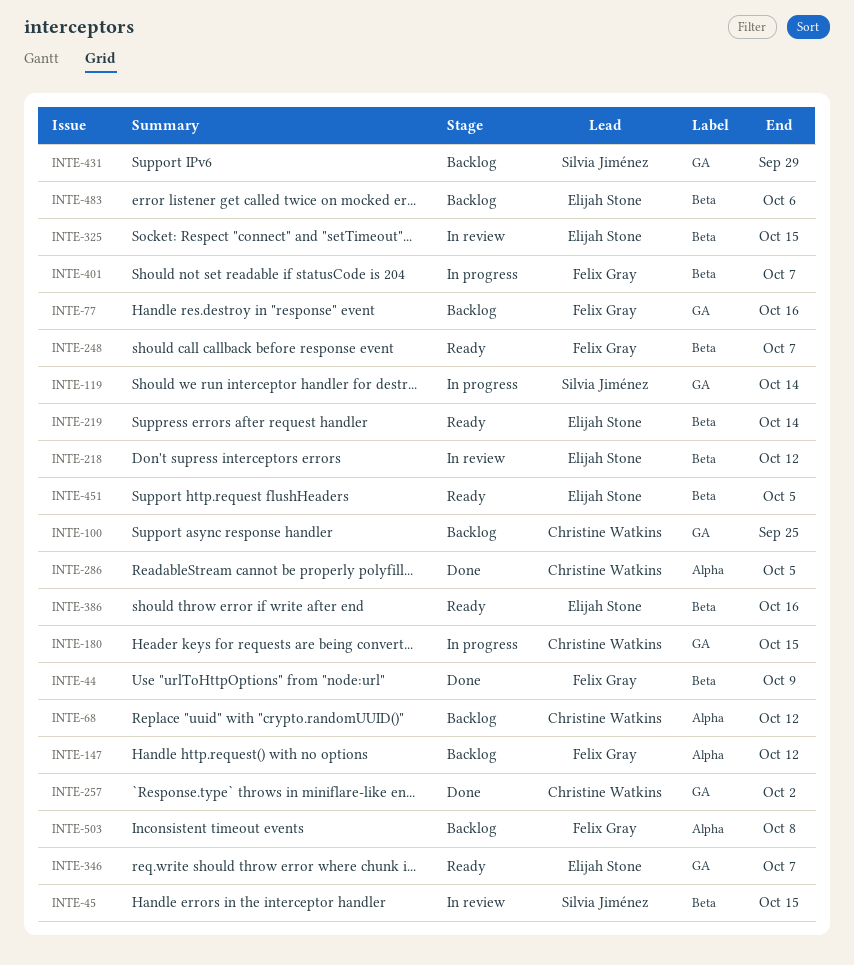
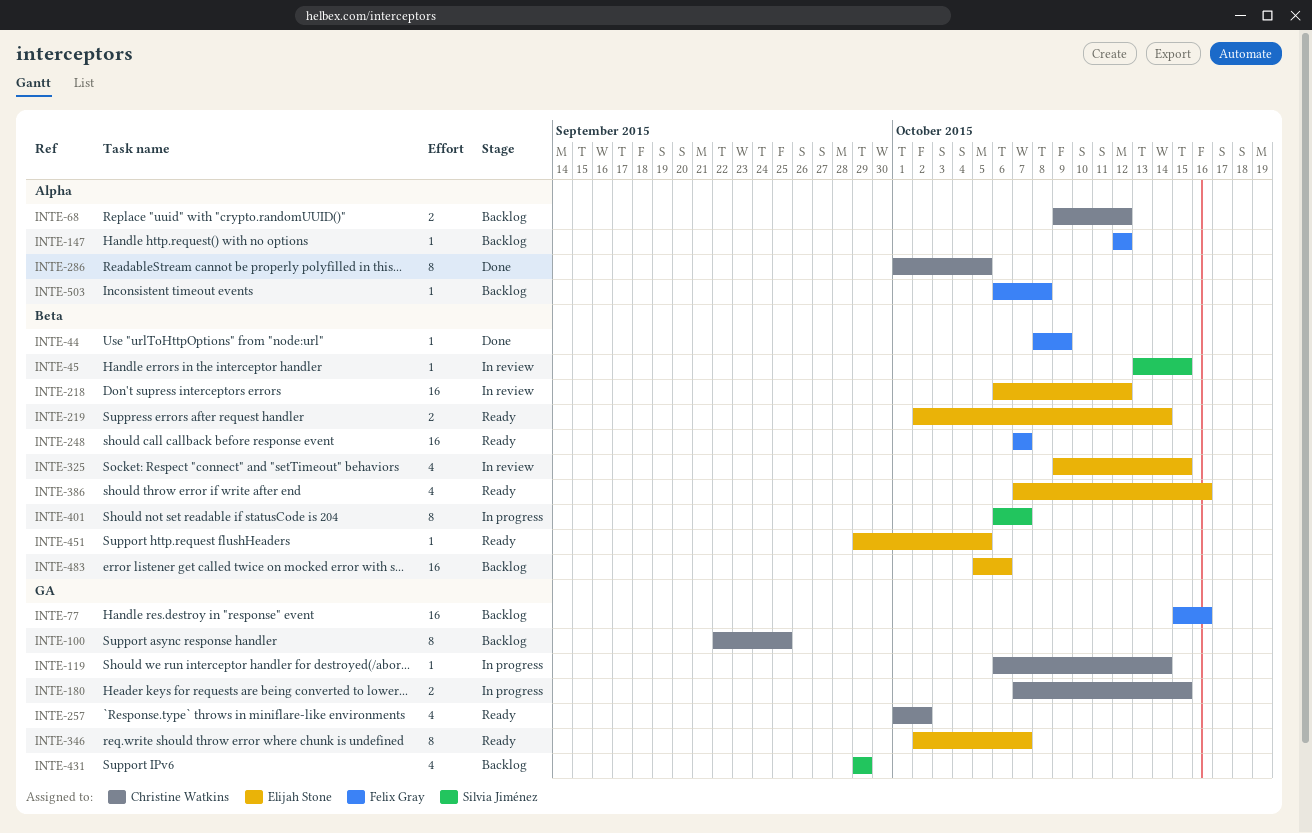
INTE-119, owner: Silvia Jiménez -> Christine Watkins
INTE-257, status: Done -> Ready
INTE-401, owner: Felix Gray -> Silvia Jiménez

